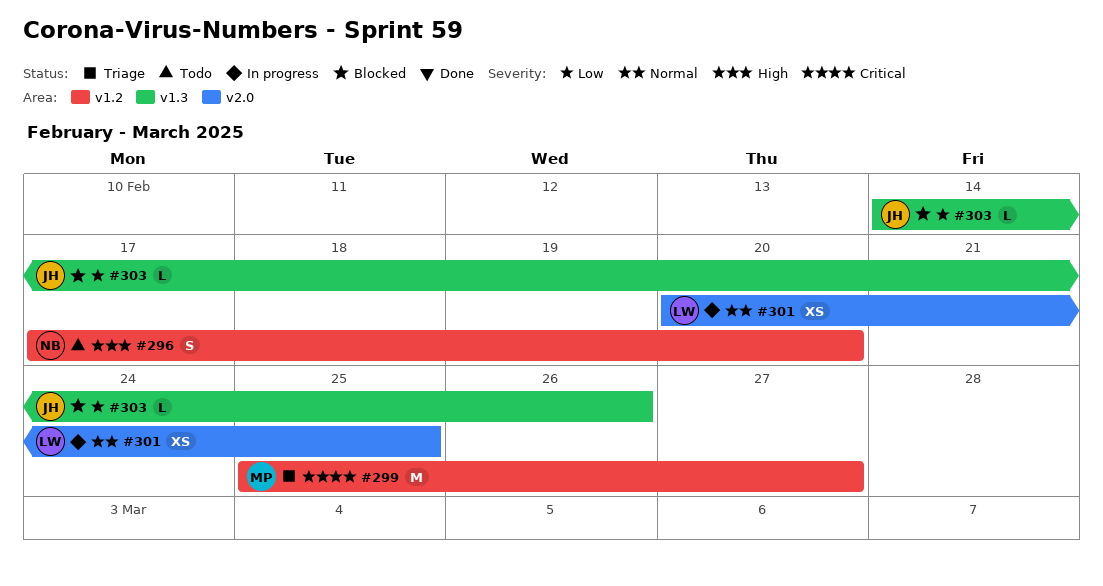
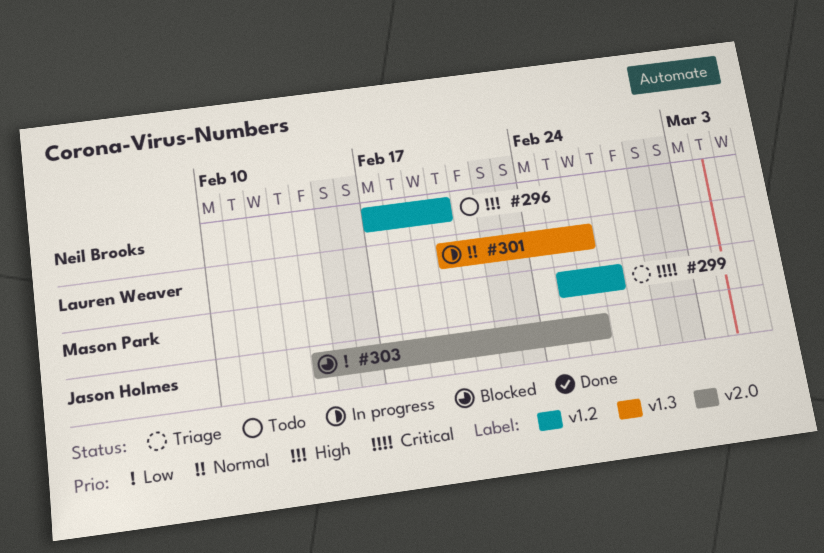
#301, label: v2.0 -> v1.3
#301, due: Feb 25 -> Feb 26
#303, label: v1.3 -> v2.0

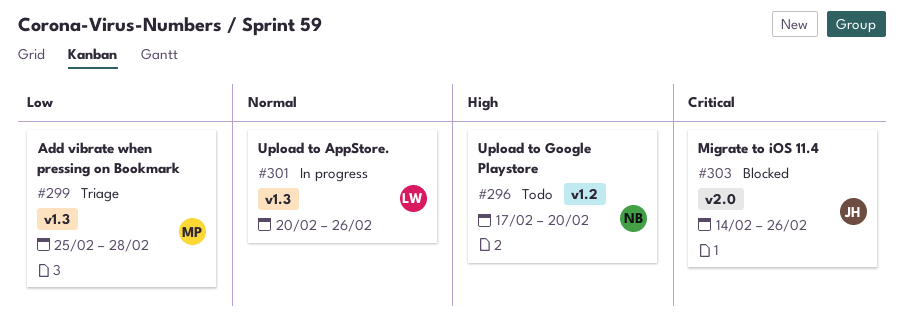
#299, priority: Critical -> Low
#299, label: v1.2 -> v1.3
#299, due: Feb 27 -> Feb 28
#303, priority: Low -> Critical

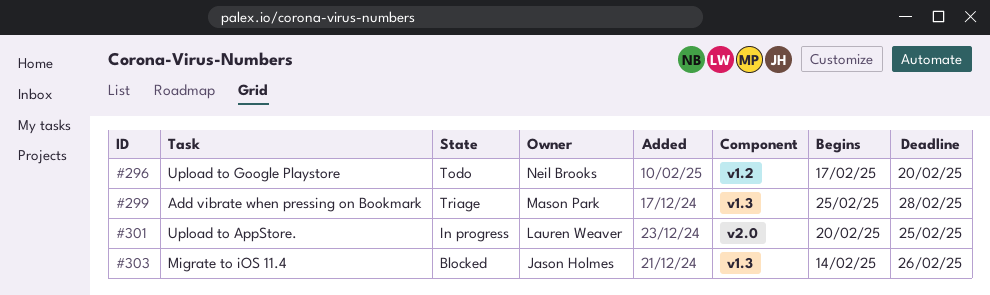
#301, label: v1.3 -> v2.0
#301, due: Feb 26 -> Feb 25
#303, label: v2.0 -> v1.3

